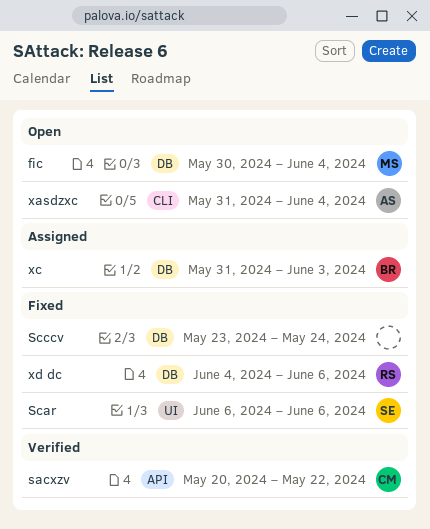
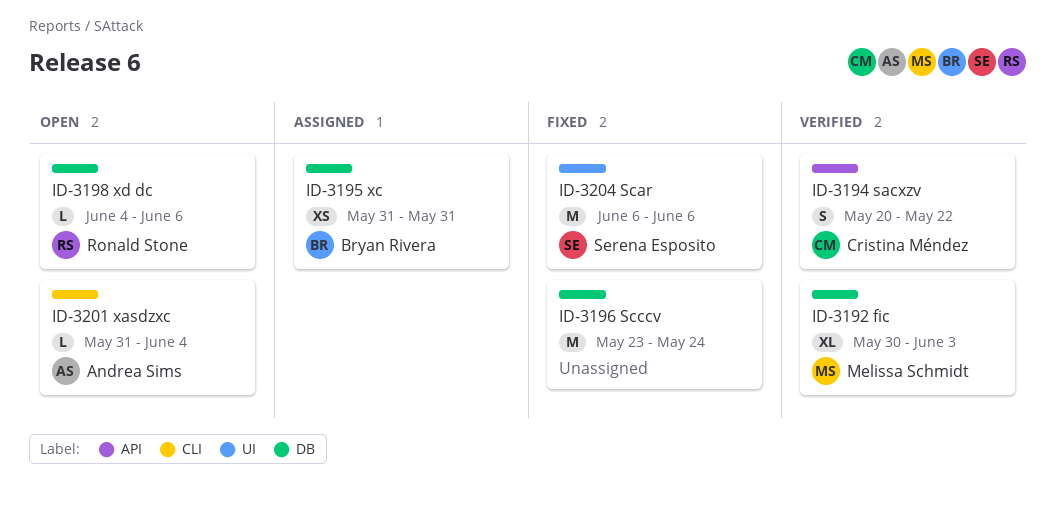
fic, status: Open -> Verified
fic, due: Jun 4 -> Jun 3
xc, due: Jun 3 -> May 31
xd dc, status: Fixed -> Open

